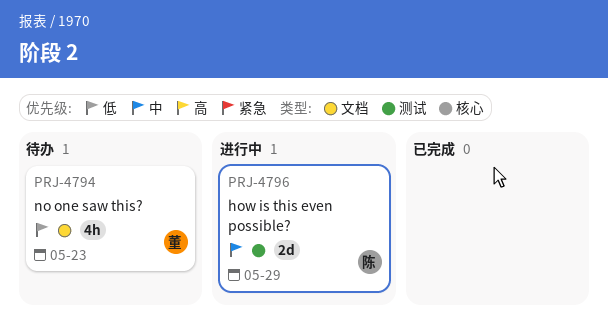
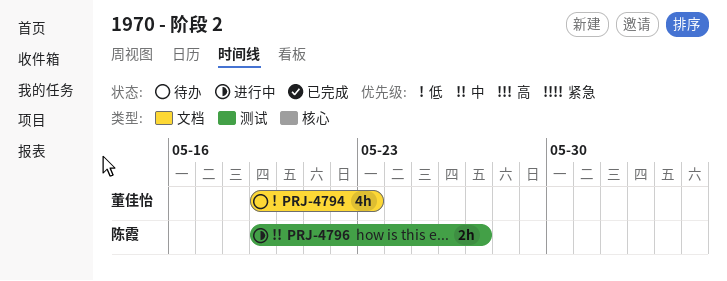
PRJ-4796, estimate: 2d -> 2h
PRJ-4796, due: May 29 -> May 27

